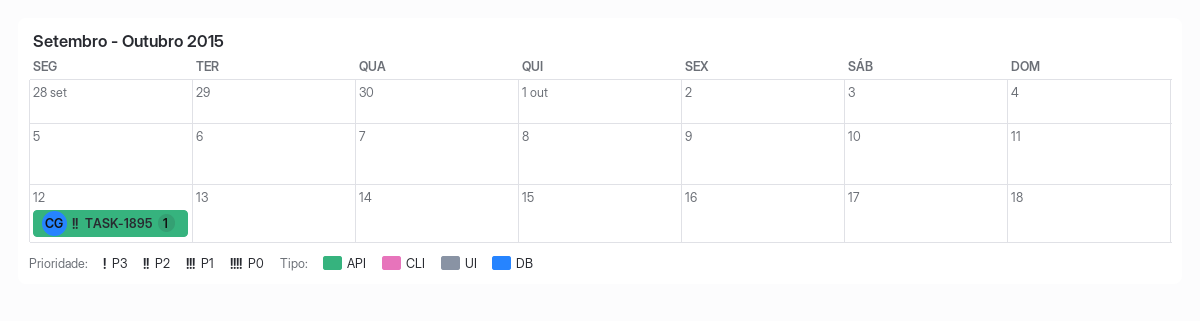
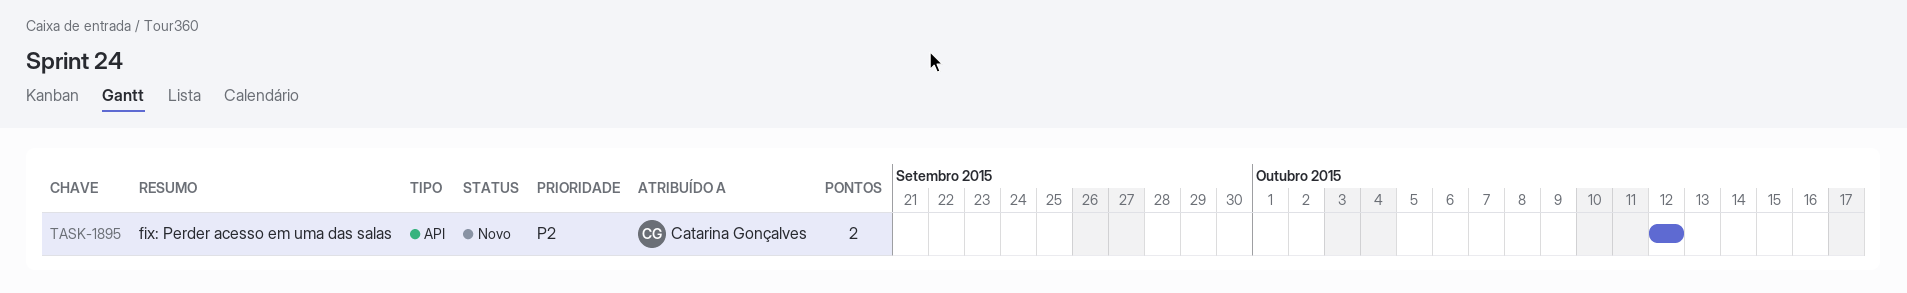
TASK-1895, estimate: 1 -> 2

